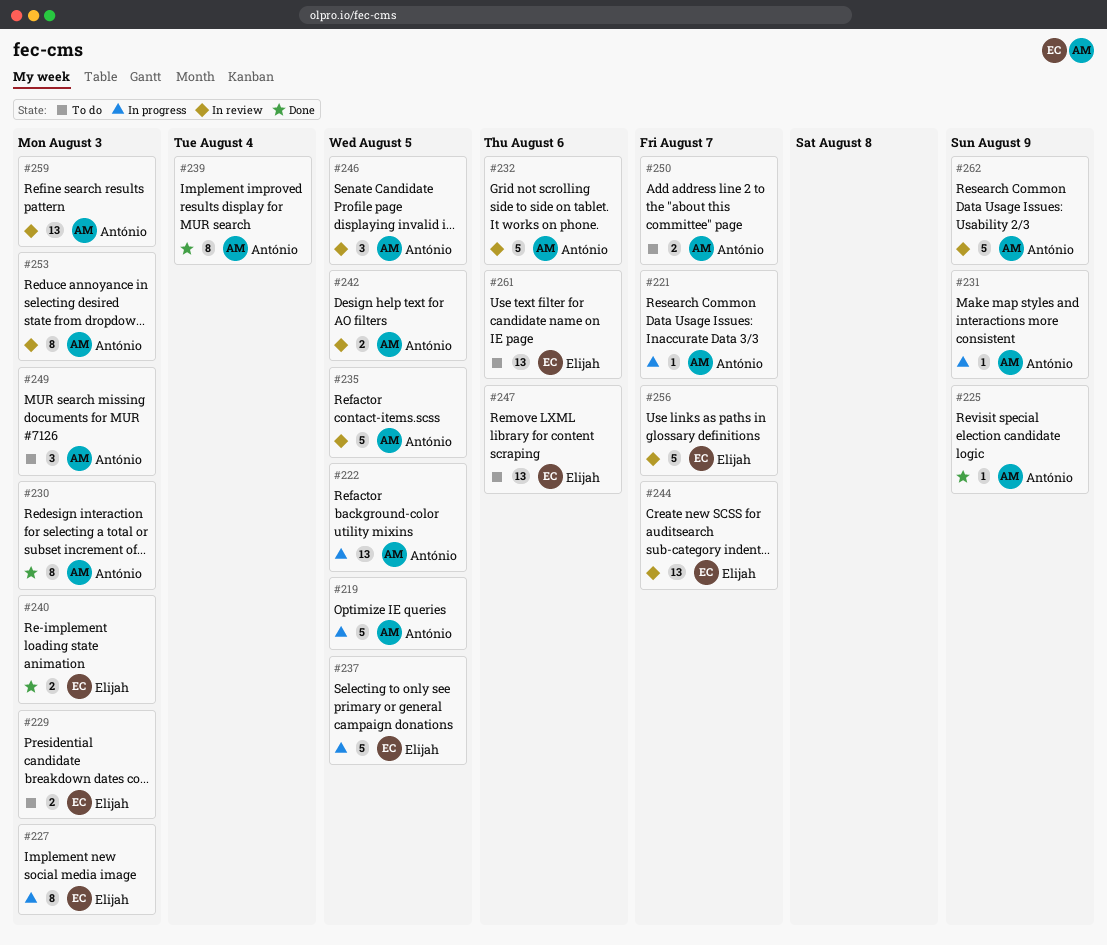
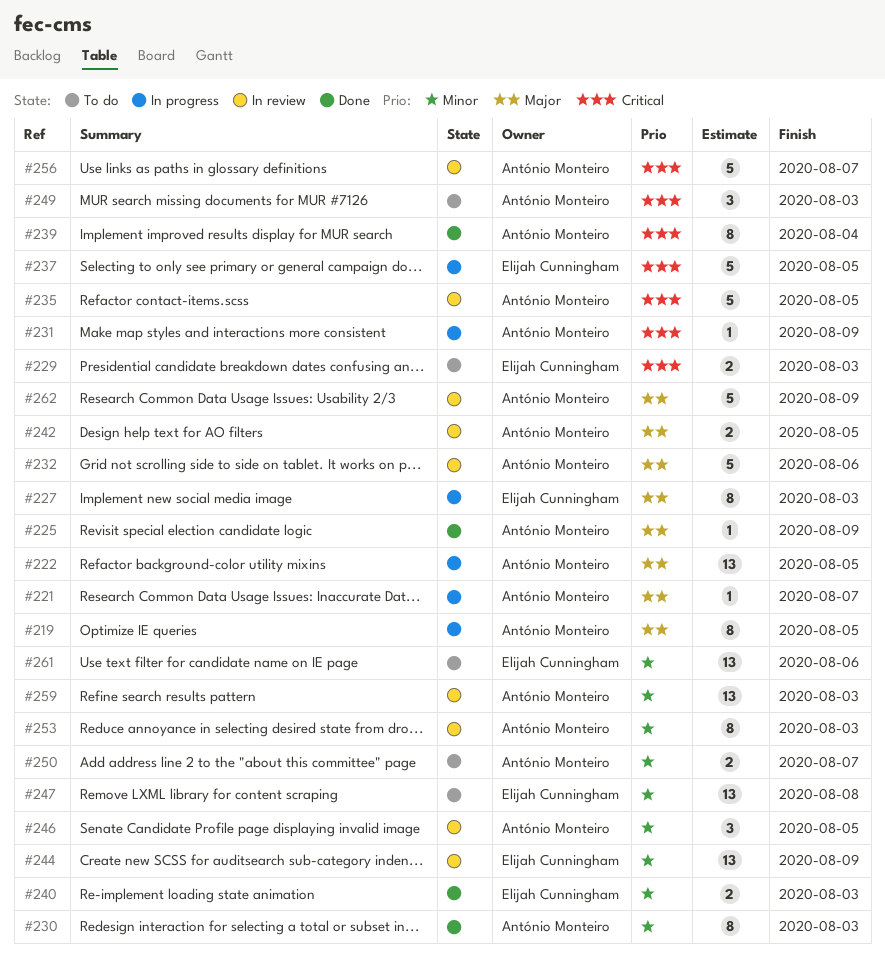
#219, estimate: 5 -> 8
#244, due: Aug 7 -> Aug 9
#247, due: Aug 6 -> Aug 8
#256, owner: Elijah Cunningham -> António Monteiro

